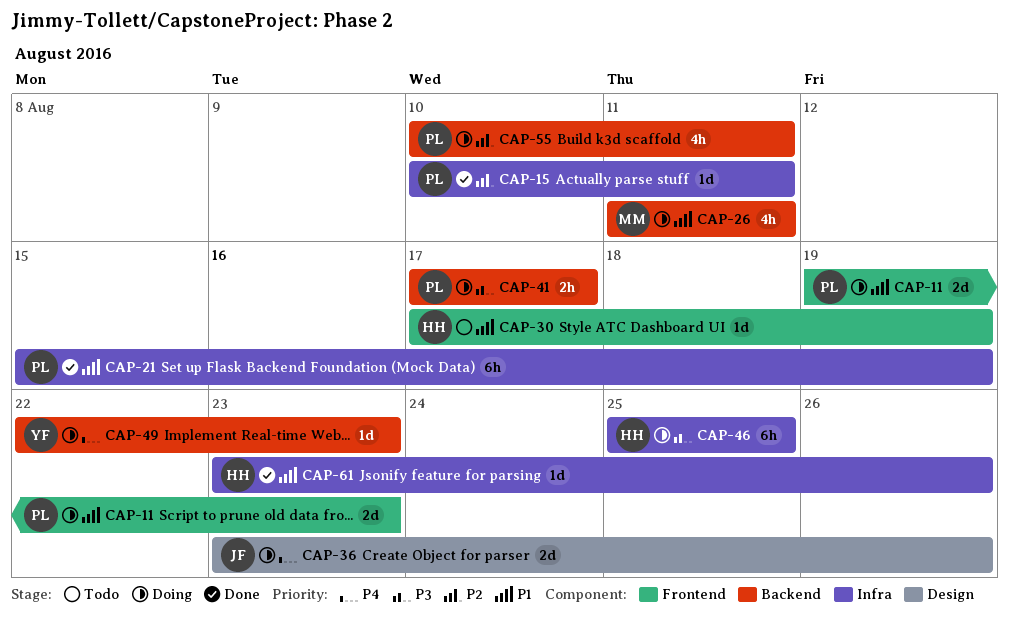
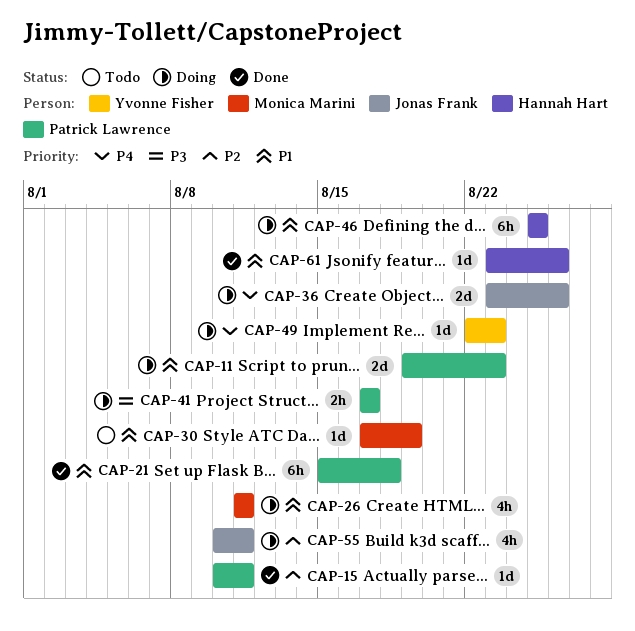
CAP-21, due: Aug 19 -> Aug 18
CAP-30, owner: Hannah Hart -> Monica Marini
CAP-46, priority: P3 -> P1
CAP-55, owner: Patrick Lawrence -> Jonas Frank

